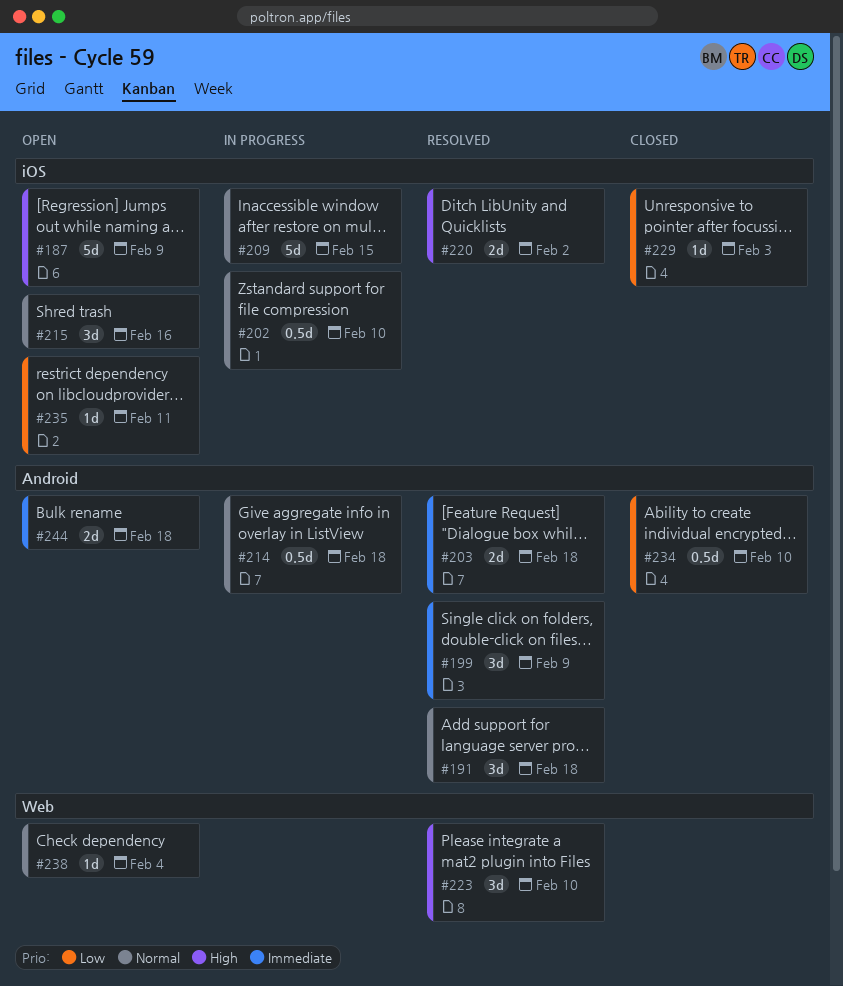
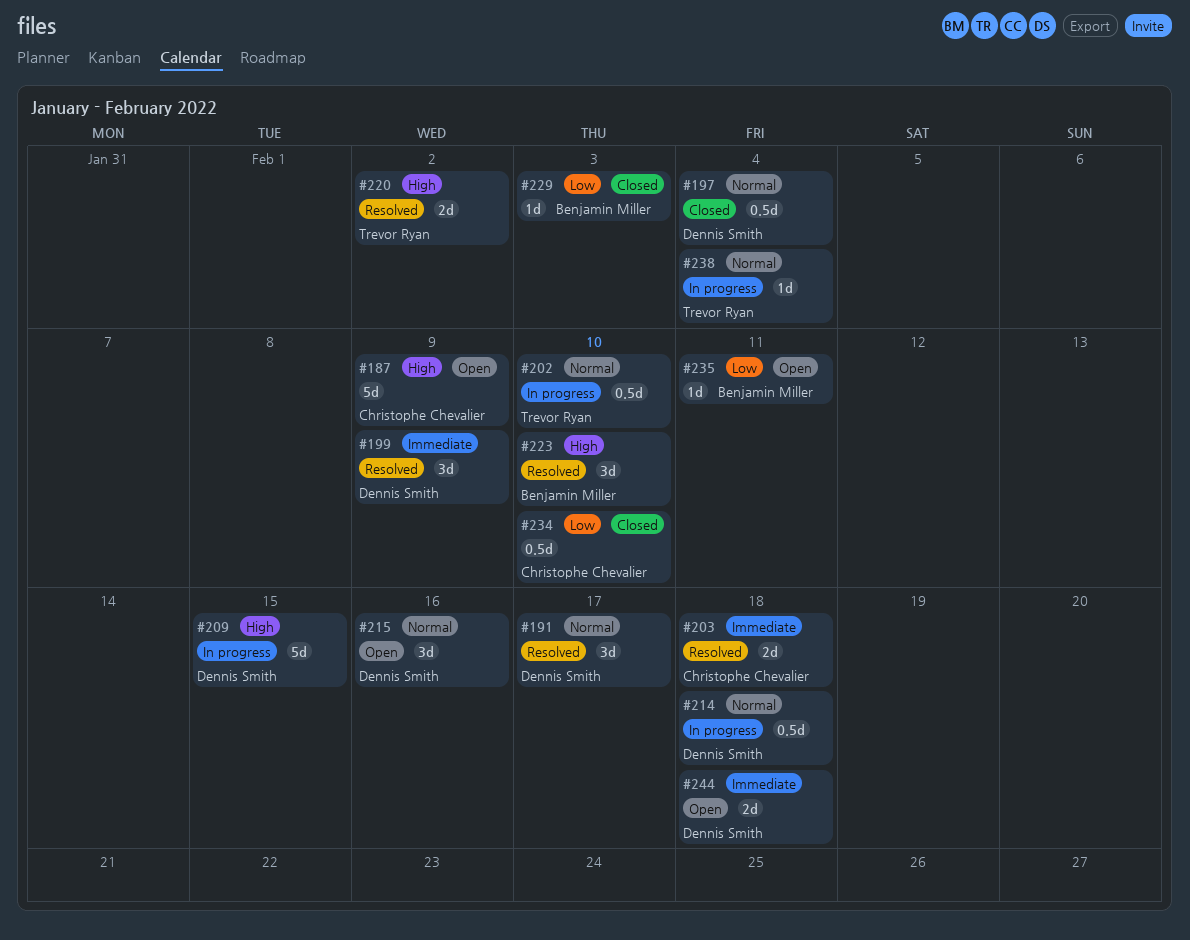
#191, due: Feb 18 -> Feb 17
#197: none -> present
#209, priority: Normal -> High
#238, status: Open -> In progress

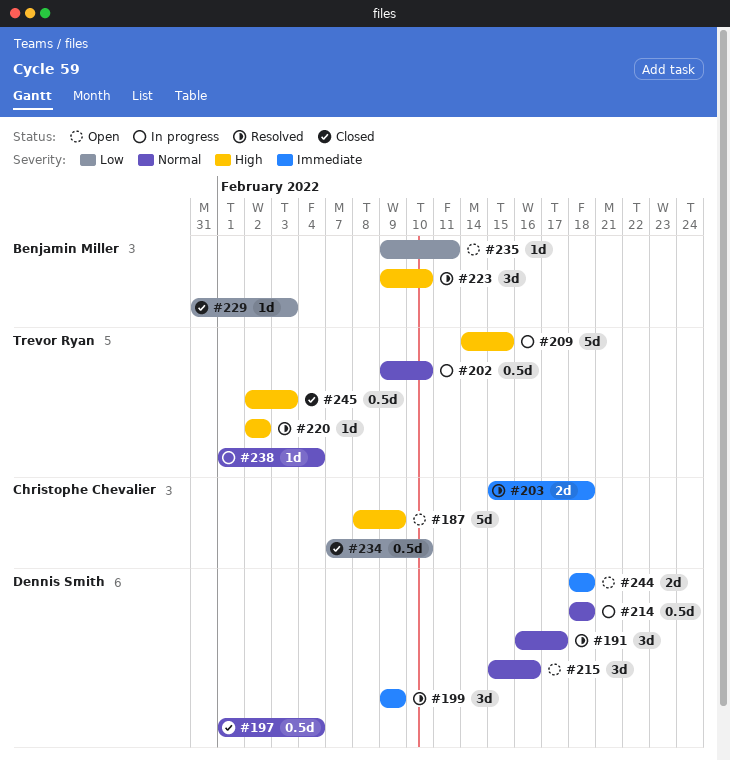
#209, owner: Dennis Smith -> Trevor Ryan
#220, estimate: 2d -> 1d
#245: none -> present

